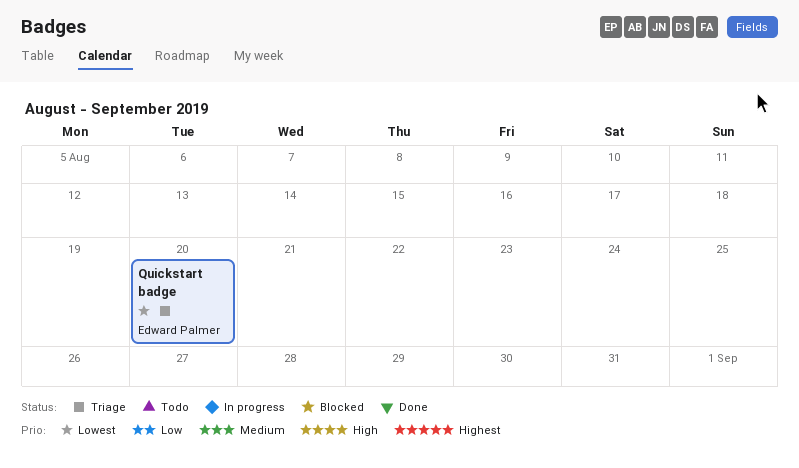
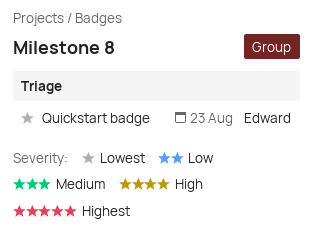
Quickstart badge, due: Aug 20 -> Aug 23

